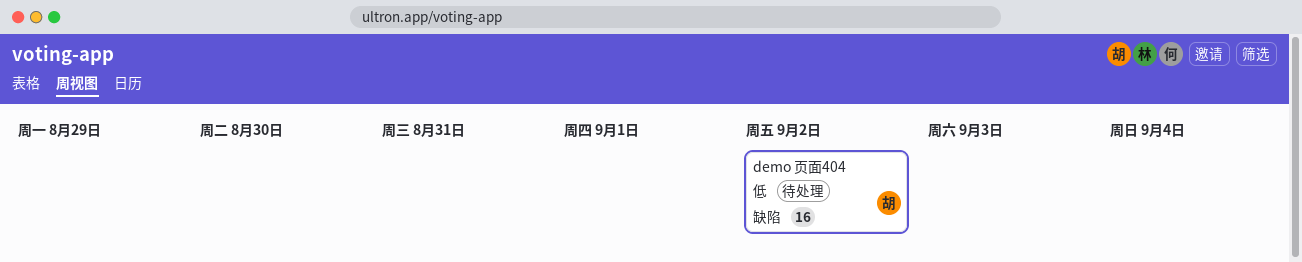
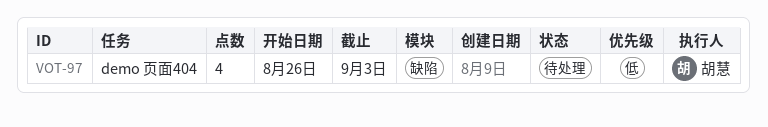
demo 页面404, estimate: 16 -> 4
demo 页面404, due: Sep 2 -> Sep 3

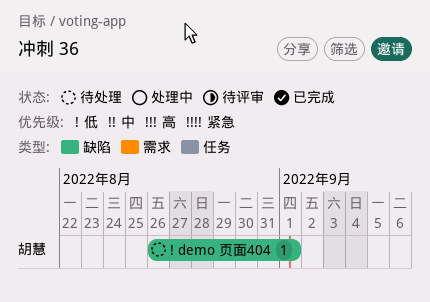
demo 页面404, estimate: 4 -> 1
demo 页面404, due: Sep 3 -> Sep 1

